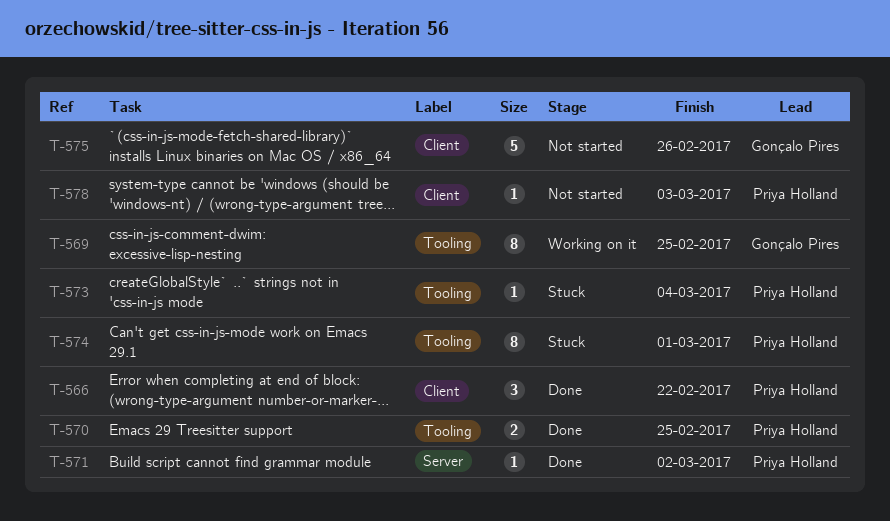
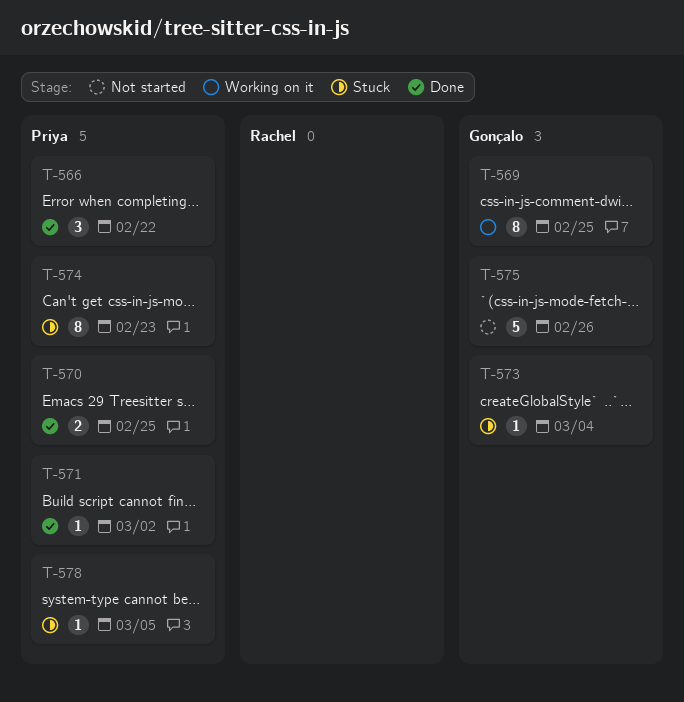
T-573, owner: Priya Holland -> Gonçalo Pires
T-574, due: Mar 1 -> Feb 23
T-578, status: Not started -> Stuck
T-578, due: Mar 3 -> Mar 5

